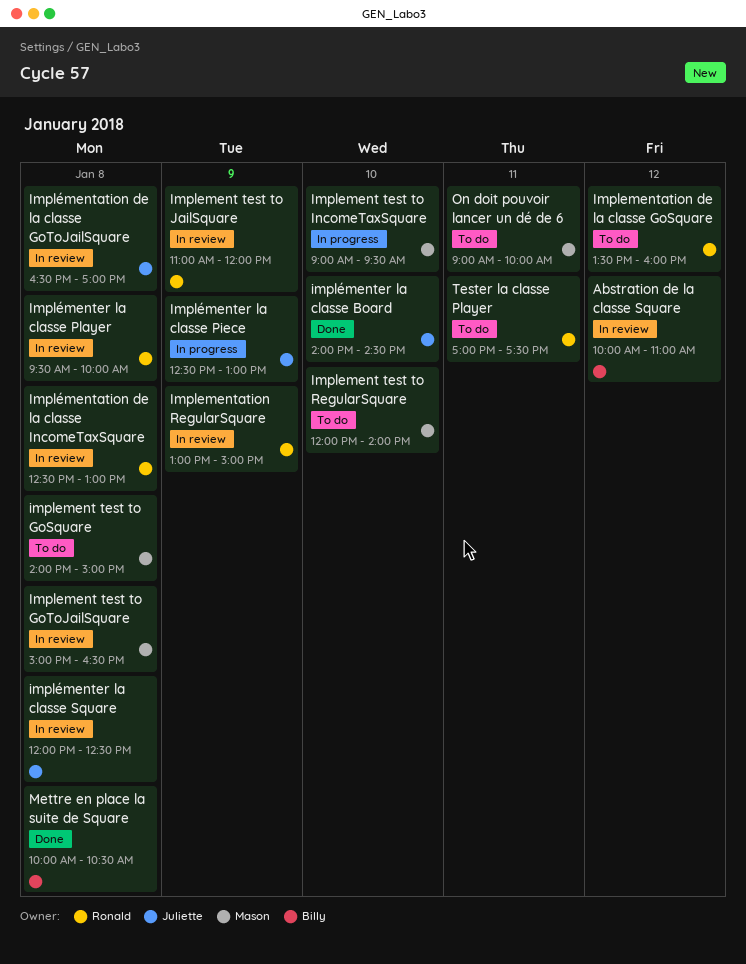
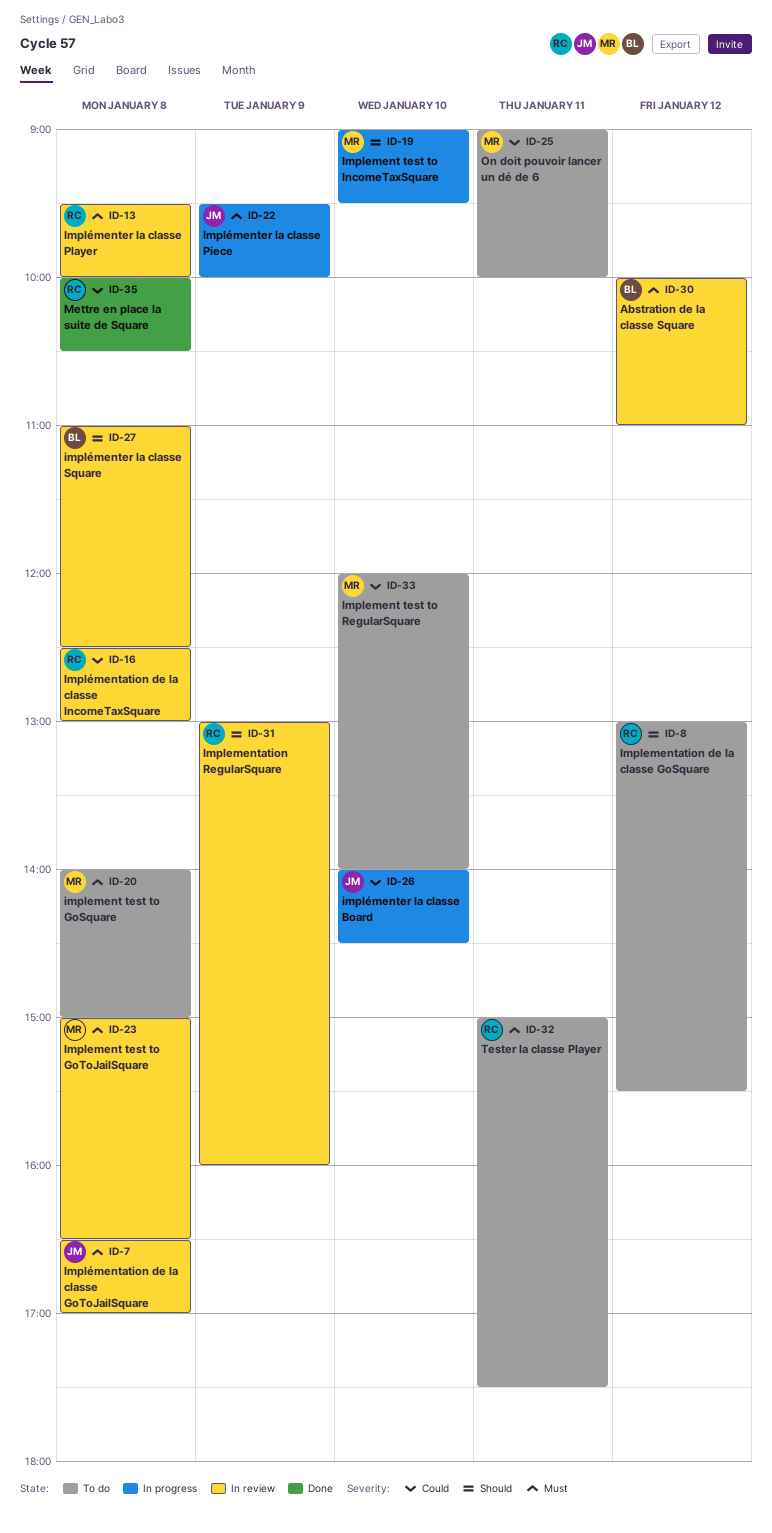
Implement test to JailSquare: present -> none
Implementation de la classe GoSquare, begins: 13:30 -> 13:00
Implementation de la classe GoSquare, ends: 16:00 -> 15:30
Implementation RegularSquare, ends: 15:00 -> 16:00
implémenter la classe Board, status: Done -> In progress
Implémenter la classe Piece, begins: 12:30 -> 09:30
Implémenter la classe Piece, ends: 13:00 -> 10:00
implémenter la classe Square, owner: Juliette -> Billy
implémenter la classe Square, begins: 12:00 -> 11:00
Mettre en place la suite de Square, owner: Billy -> Ronald
Tester la classe Player, begins: 17:00 -> 15:00

